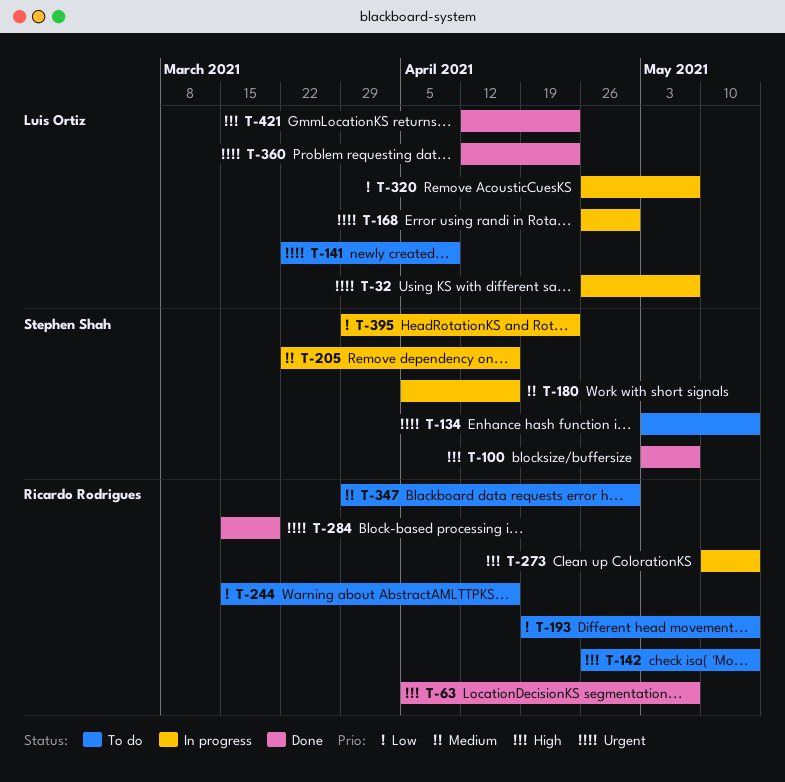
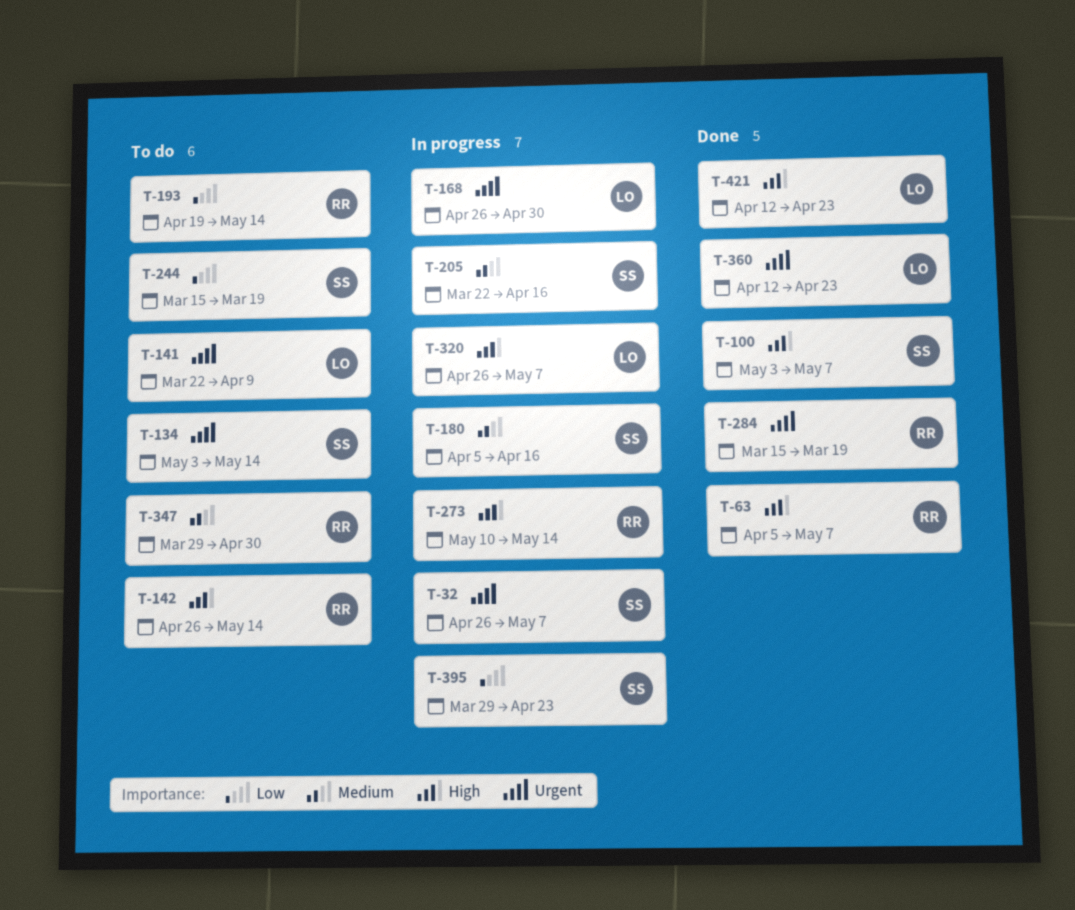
T-32, owner: Luis Ortiz -> Stephen Shah
T-244, owner: Ricardo Rodrigues -> Stephen Shah
T-244, due: Apr 16 -> Mar 19
T-320, priority: Low -> High

